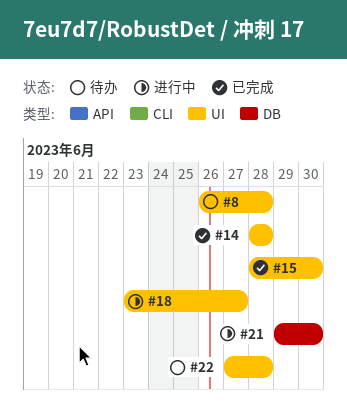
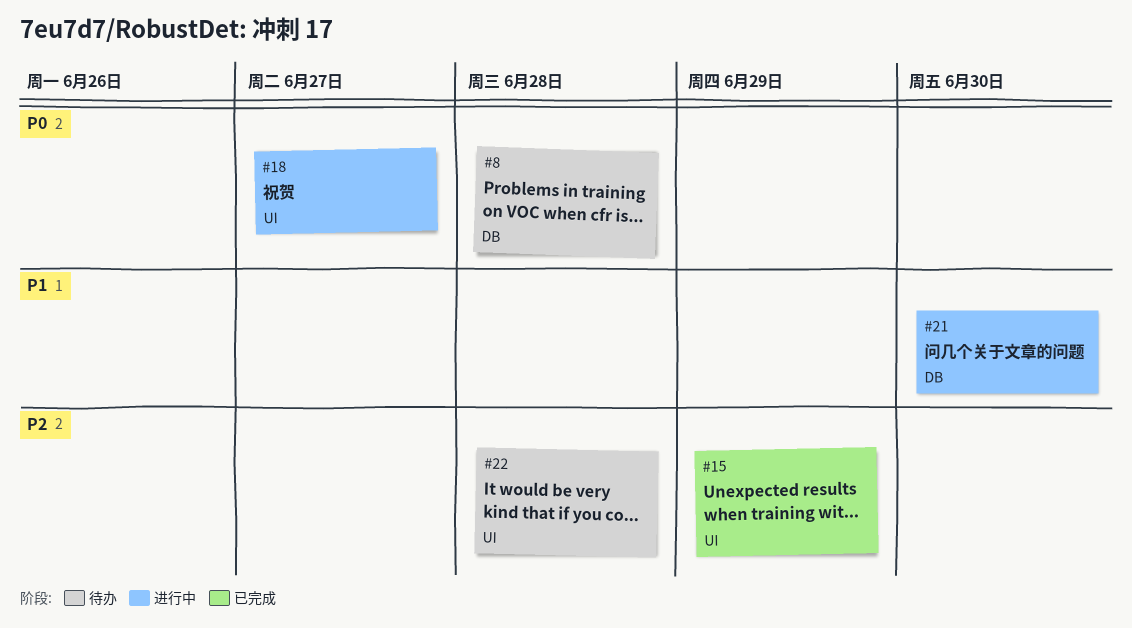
#8, label: UI -> DB
#14: present -> none
#15, due: Jun 30 -> Jun 29

